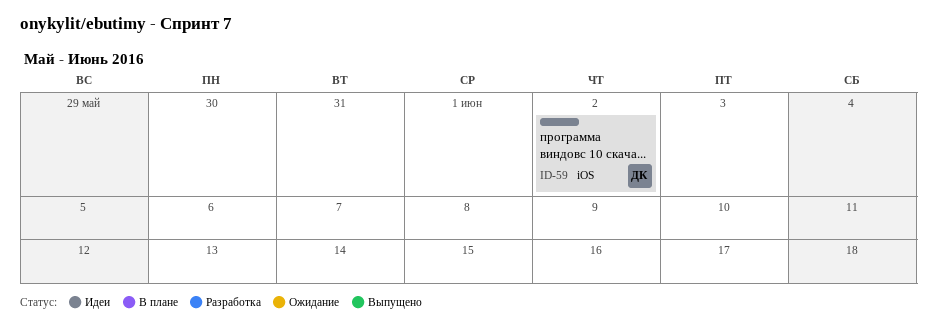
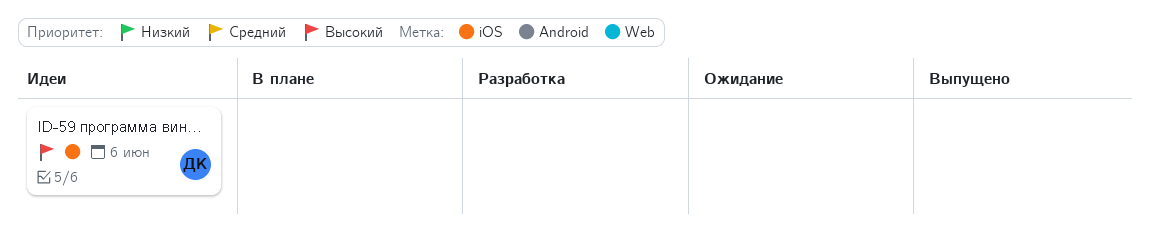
ID-59, due: Jun 2 -> Jun 6

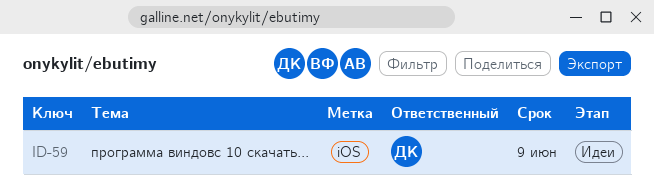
ID-59, due: Jun 6 -> Jun 9

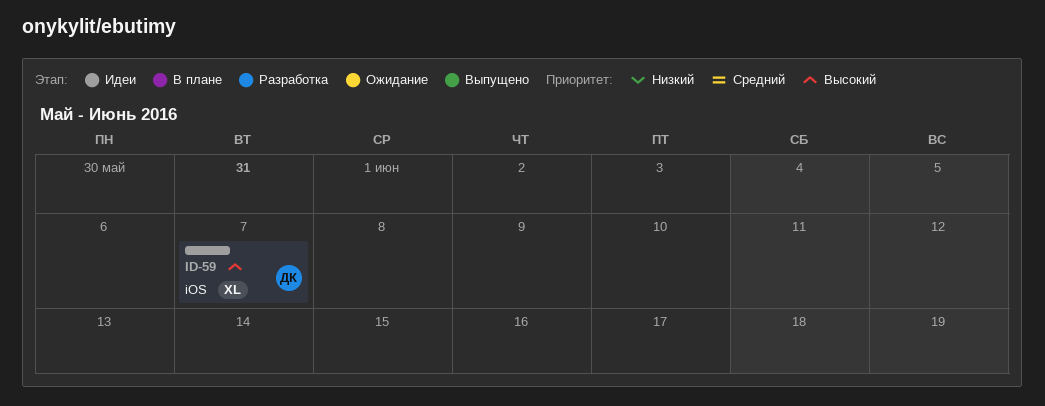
ID-59, due: Jun 9 -> Jun 7

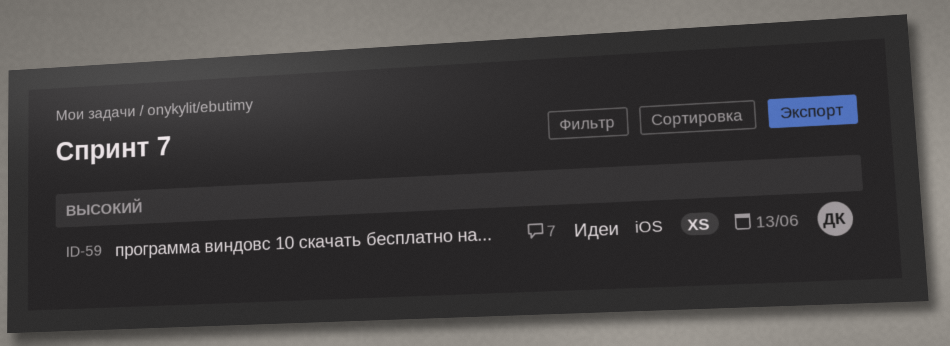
ID-59, estimate: XL -> XS
ID-59, due: Jun 7 -> Jun 13

